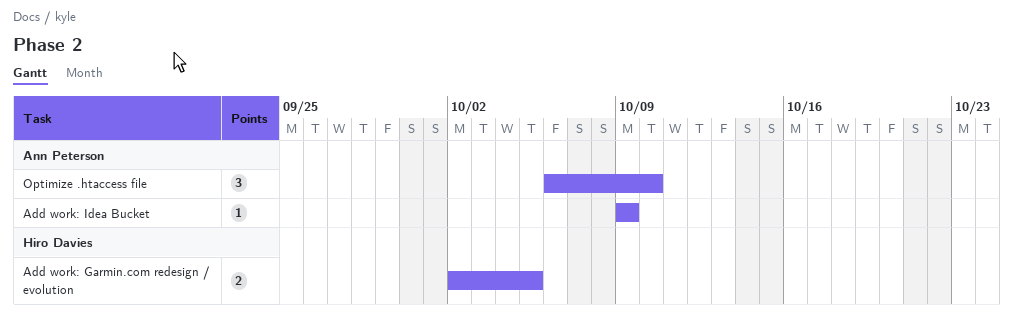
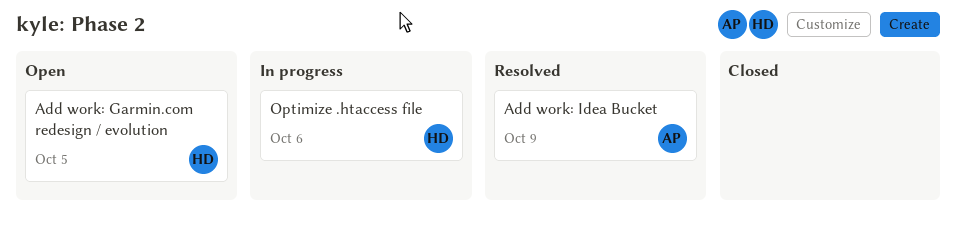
Optimize .htaccess file, owner: Ann Peterson -> Hiro Davies
Optimize .htaccess file, due: Oct 10 -> Oct 6

